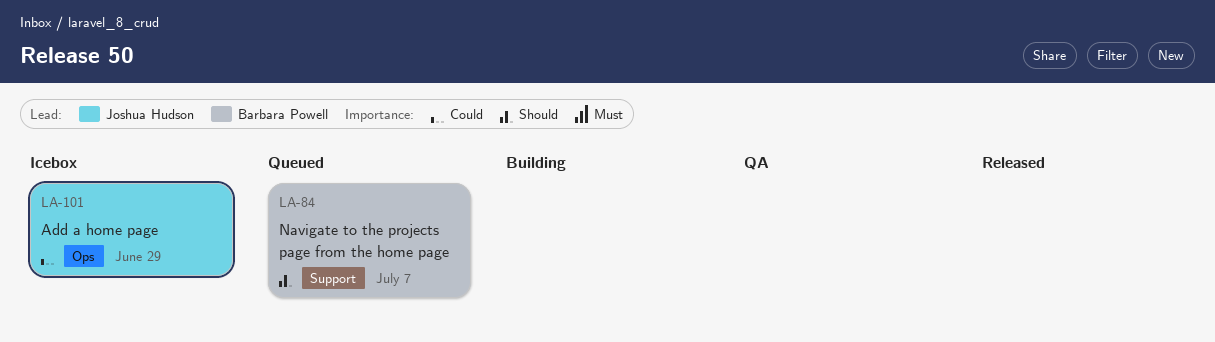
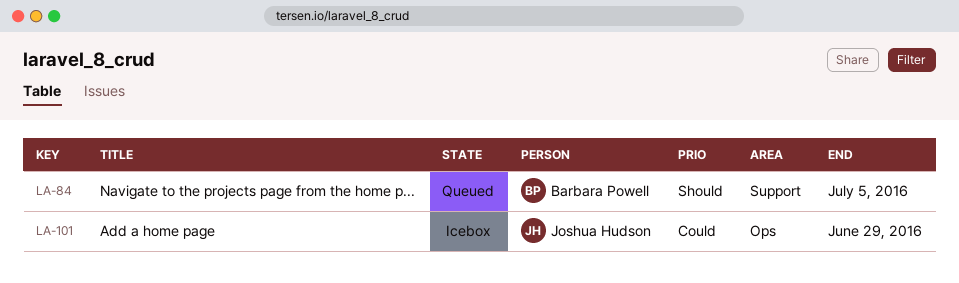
LA-84, due: Jul 7 -> Jul 5

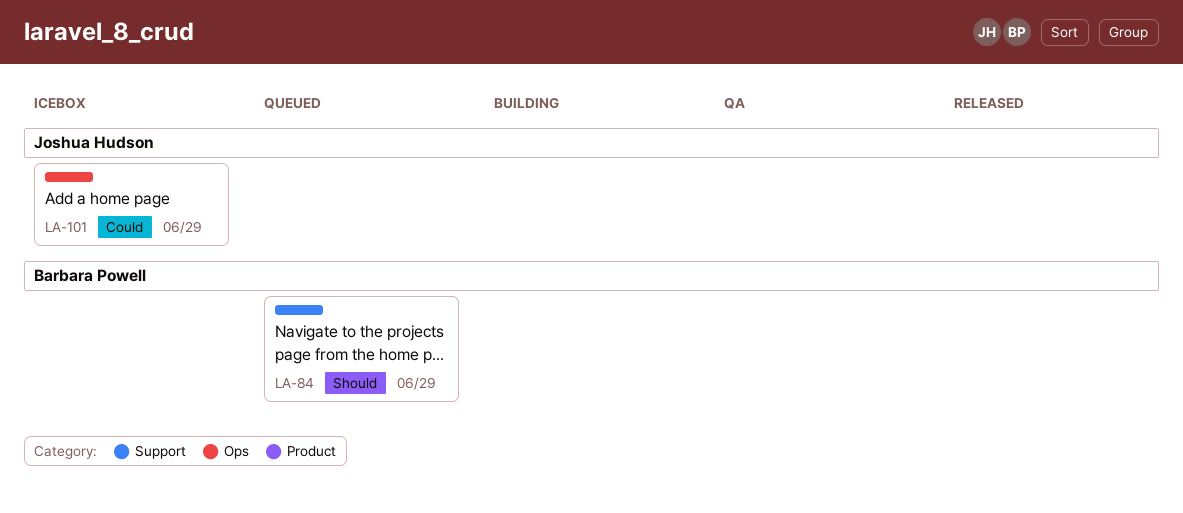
LA-84, due: Jul 5 -> Jun 29

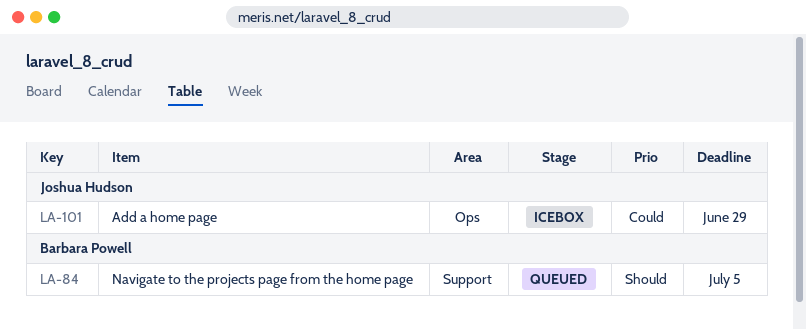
LA-84, due: Jun 29 -> Jul 5

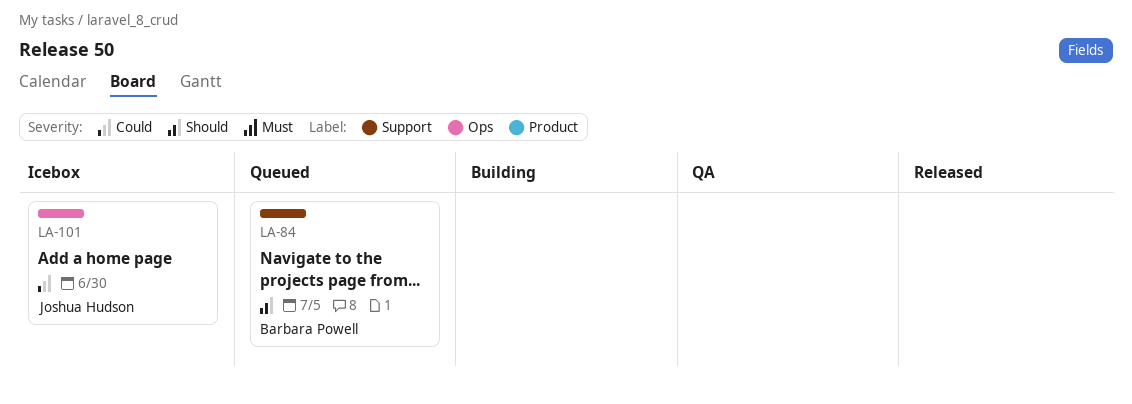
LA-101, due: Jun 29 -> Jun 30

